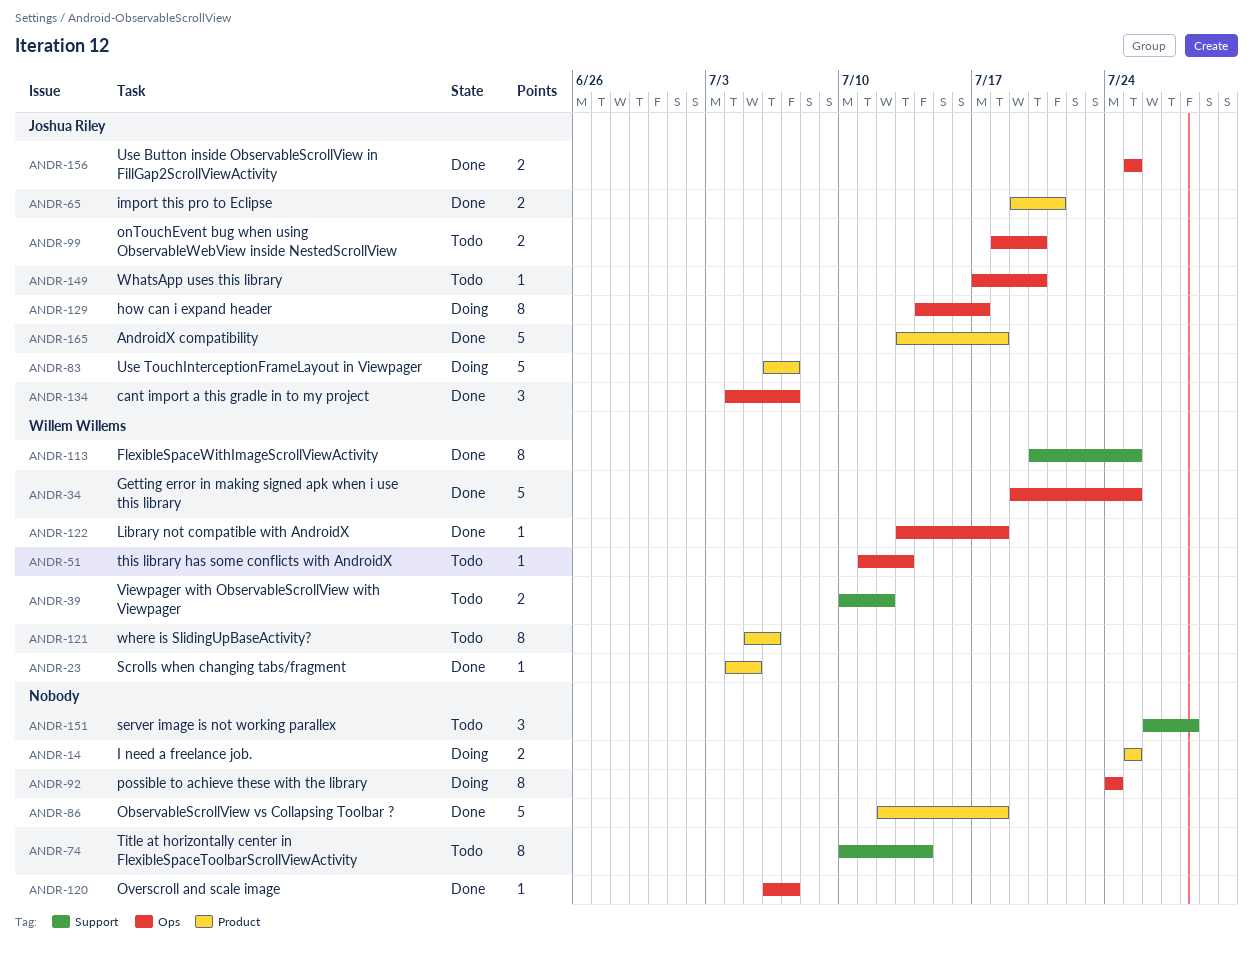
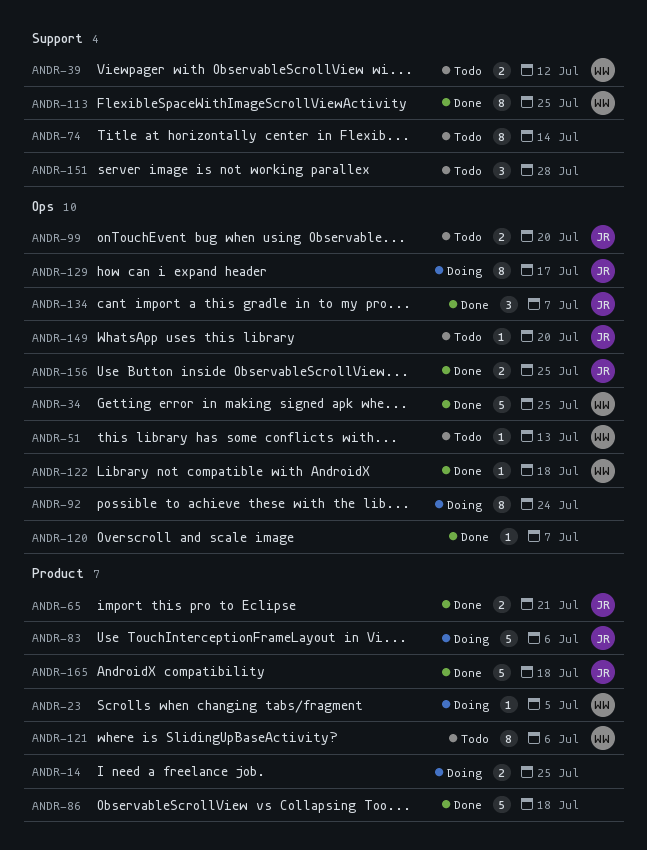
ANDR-23, status: Done -> Doing
ANDR-83, due: Jul 7 -> Jul 6

